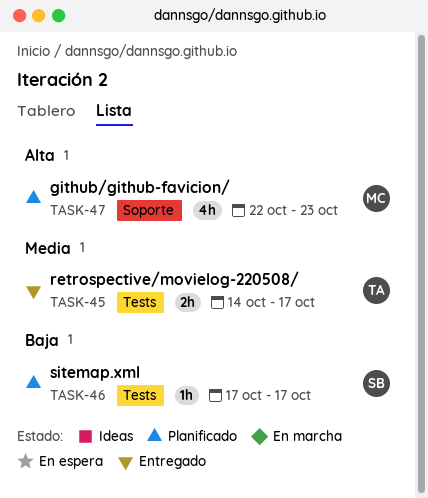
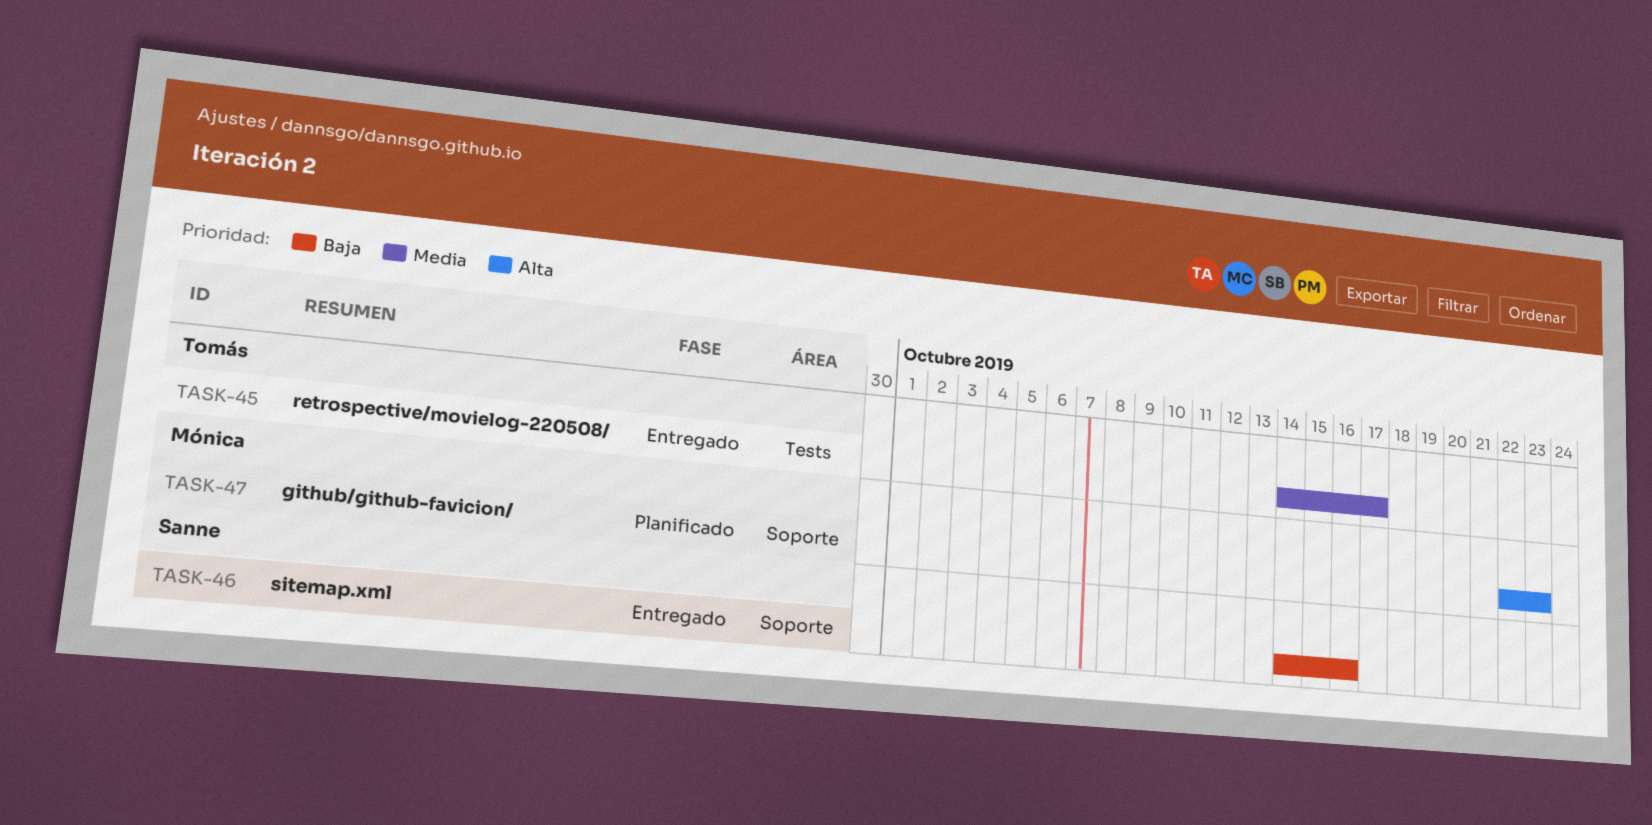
TASK-46, status: Planificado -> Entregado
TASK-46, label: Tests -> Soporte
TASK-46, start: Oct 17 -> Oct 14
TASK-46, due: Oct 17 -> Oct 16

